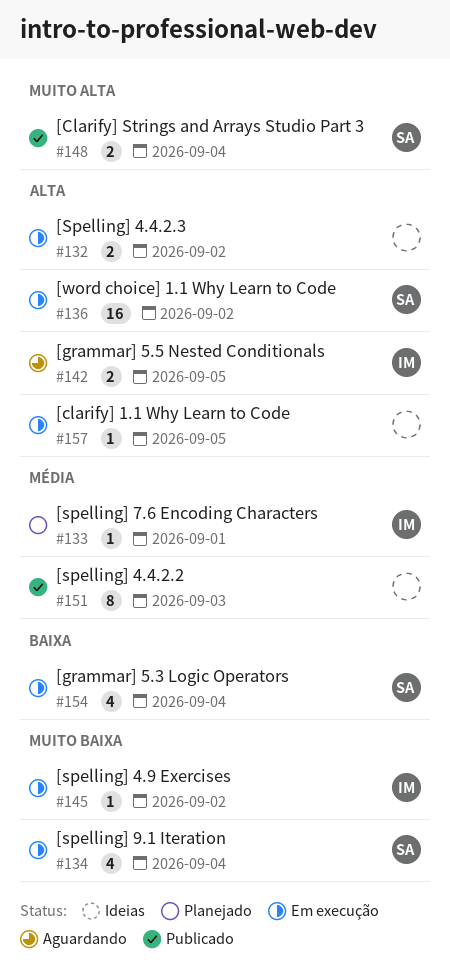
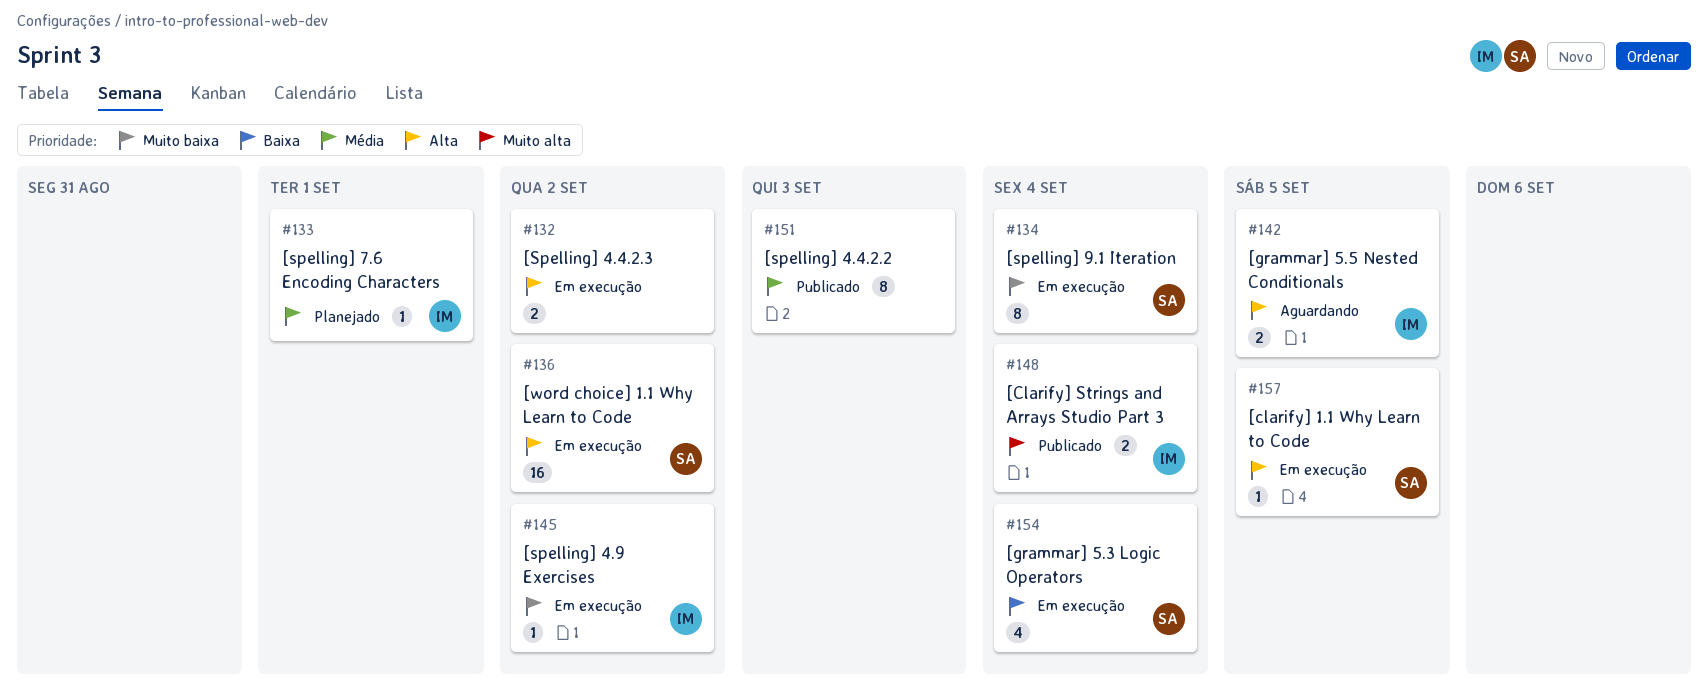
#134, estimate: 4 -> 8
#148, owner: SA -> IM
#157, owner: none -> SA

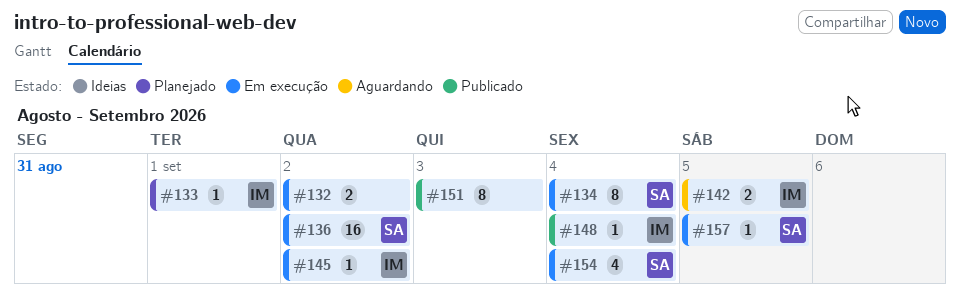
#148, estimate: 2 -> 1

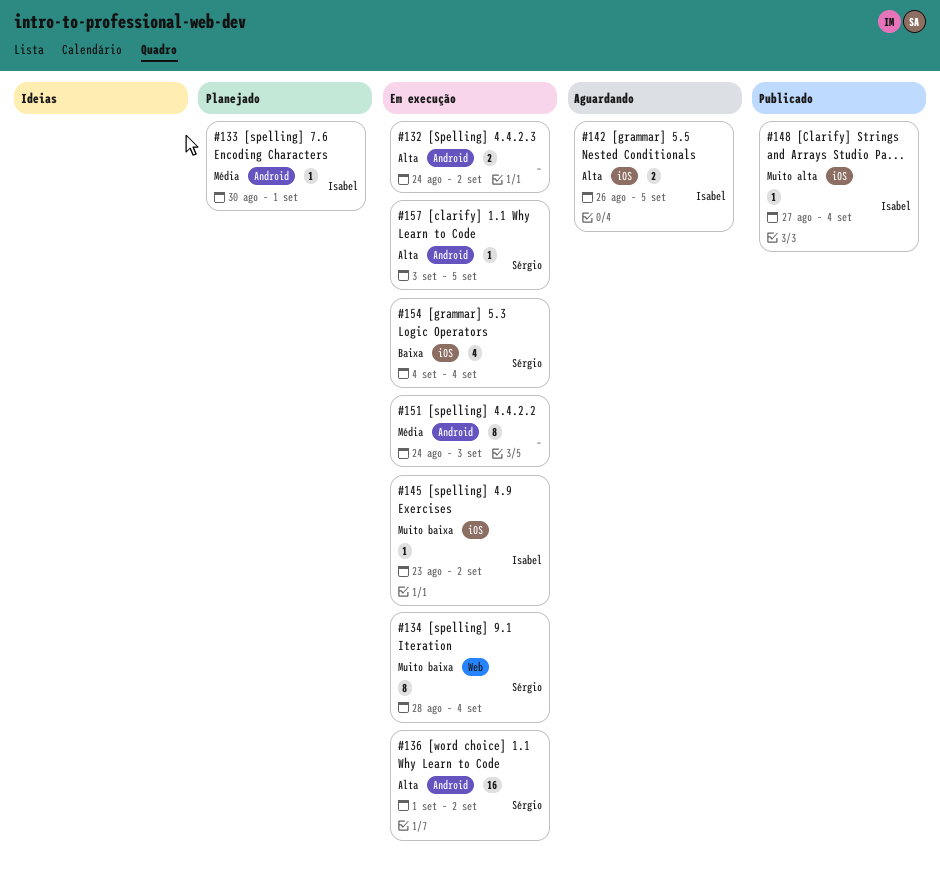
#151, status: Publicado -> Em execução

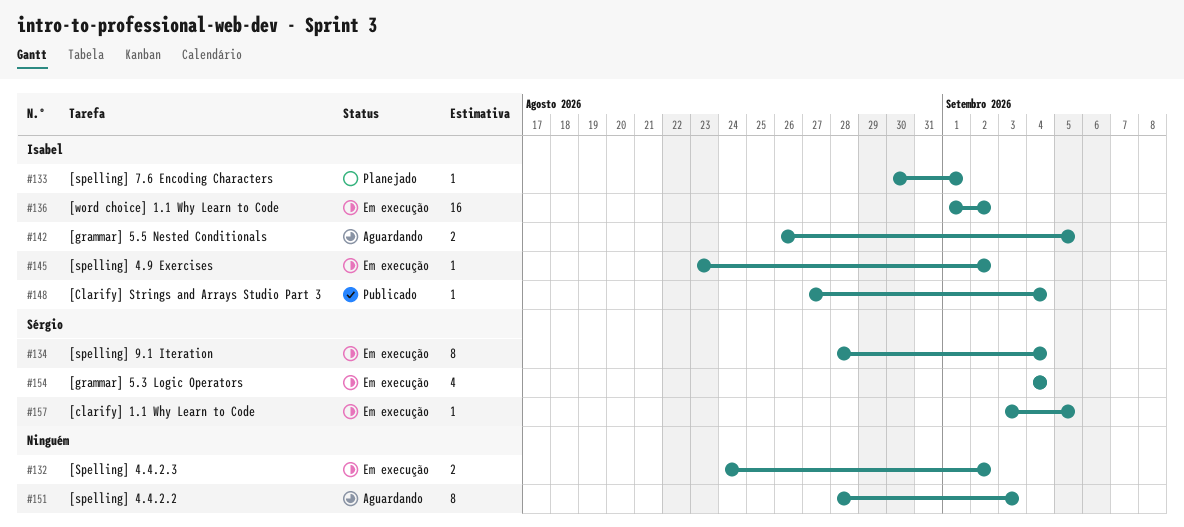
#136, owner: Sérgio -> Isabel
#151, status: Em execução -> Aguardando
#151, start: Aug 24 -> Aug 28

